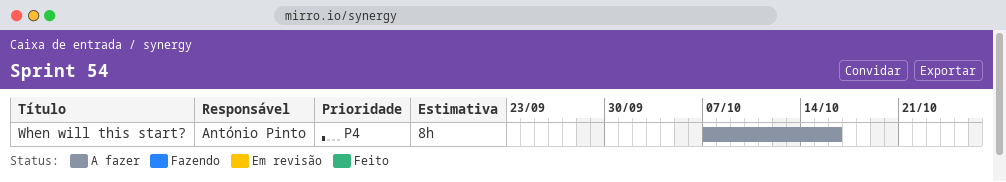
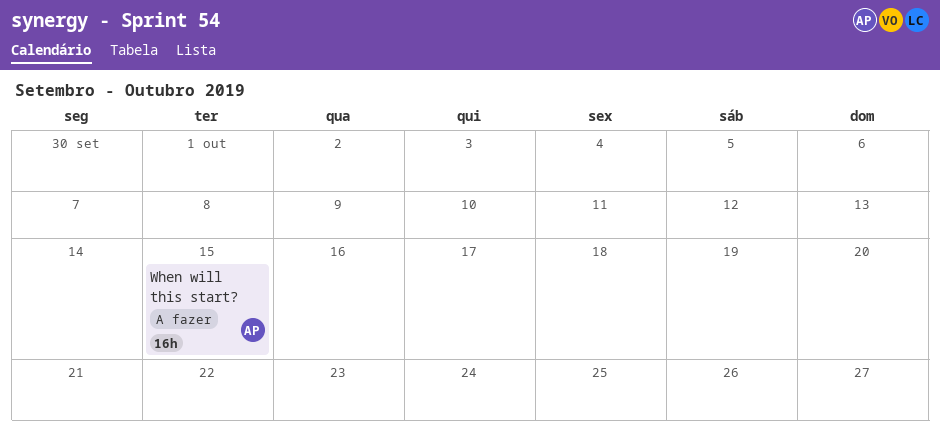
When will this start?, estimate: 8h -> 16h
When will this start?, due: Oct 16 -> Oct 15

